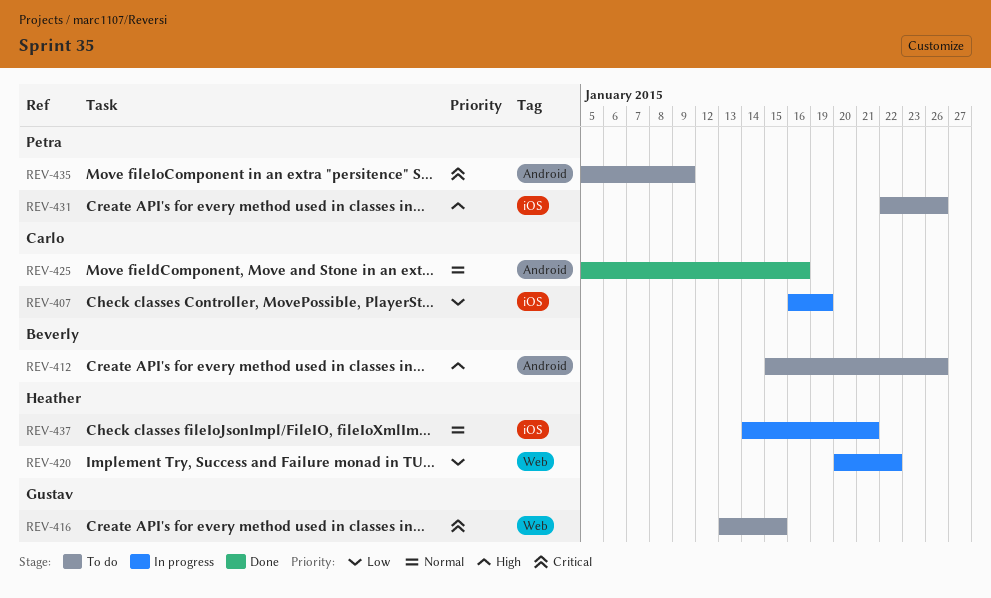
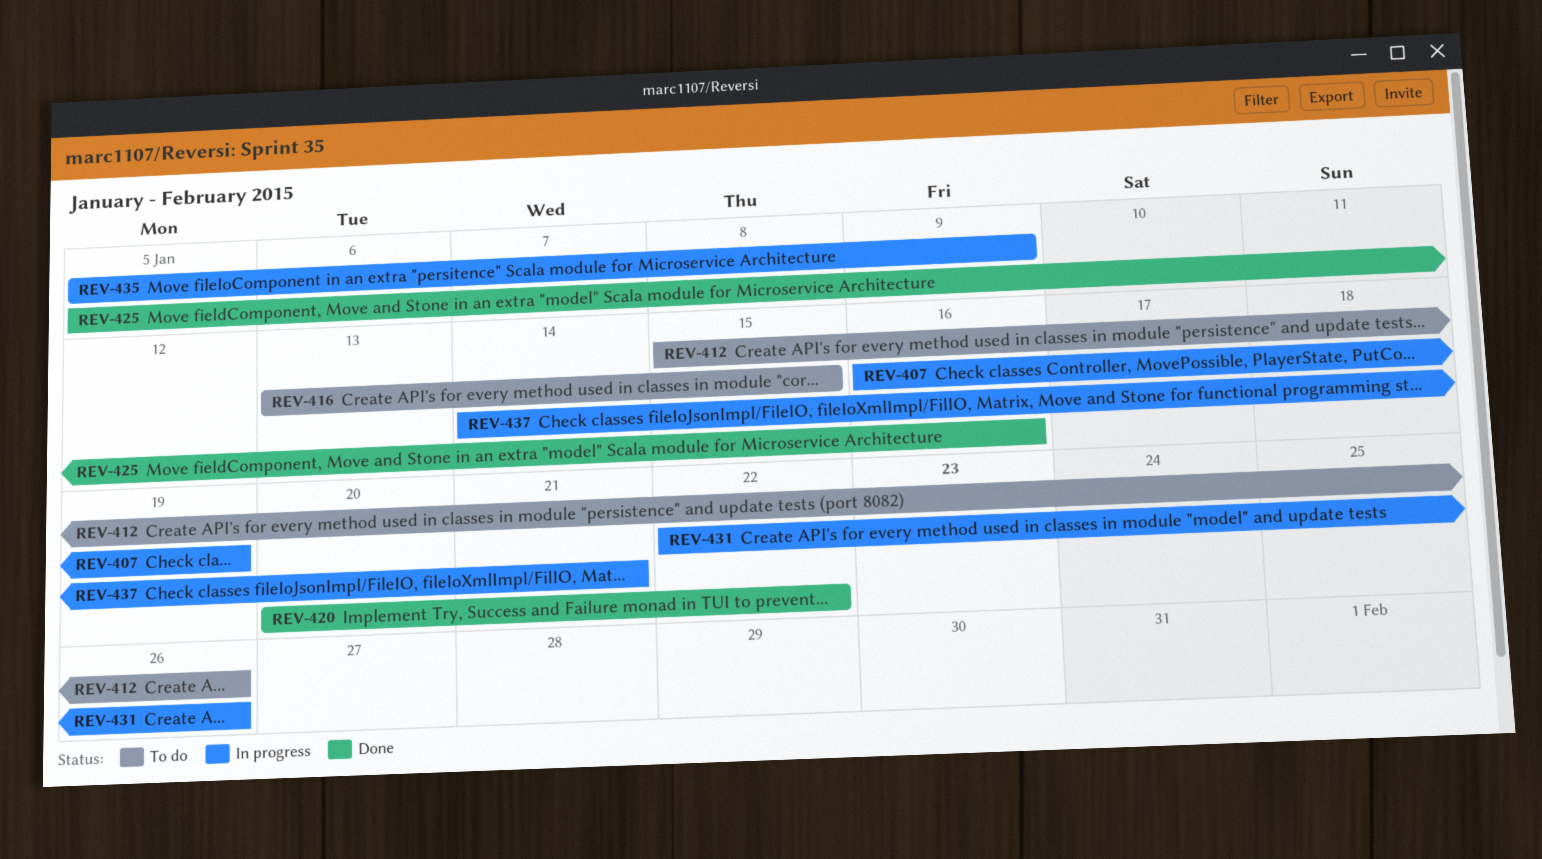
REV-420, status: In progress -> Done
REV-431, status: To do -> In progress
REV-435, status: To do -> In progress

